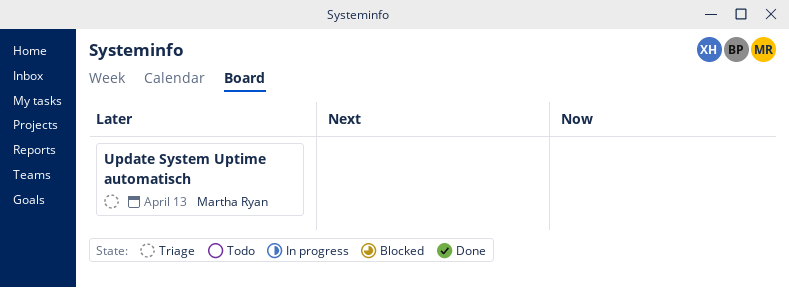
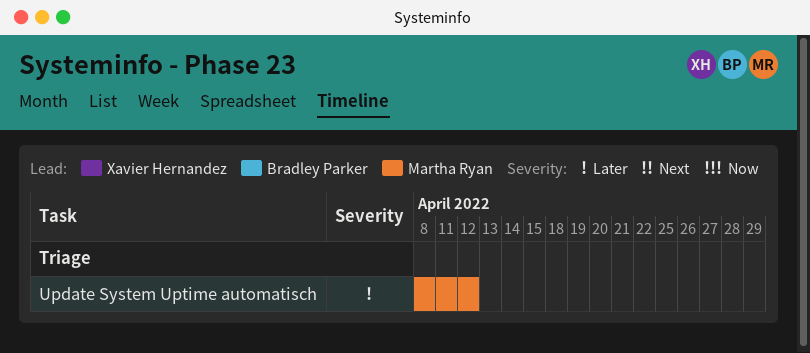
Update System Uptime automatisch, due: Apr 13 -> Apr 12

